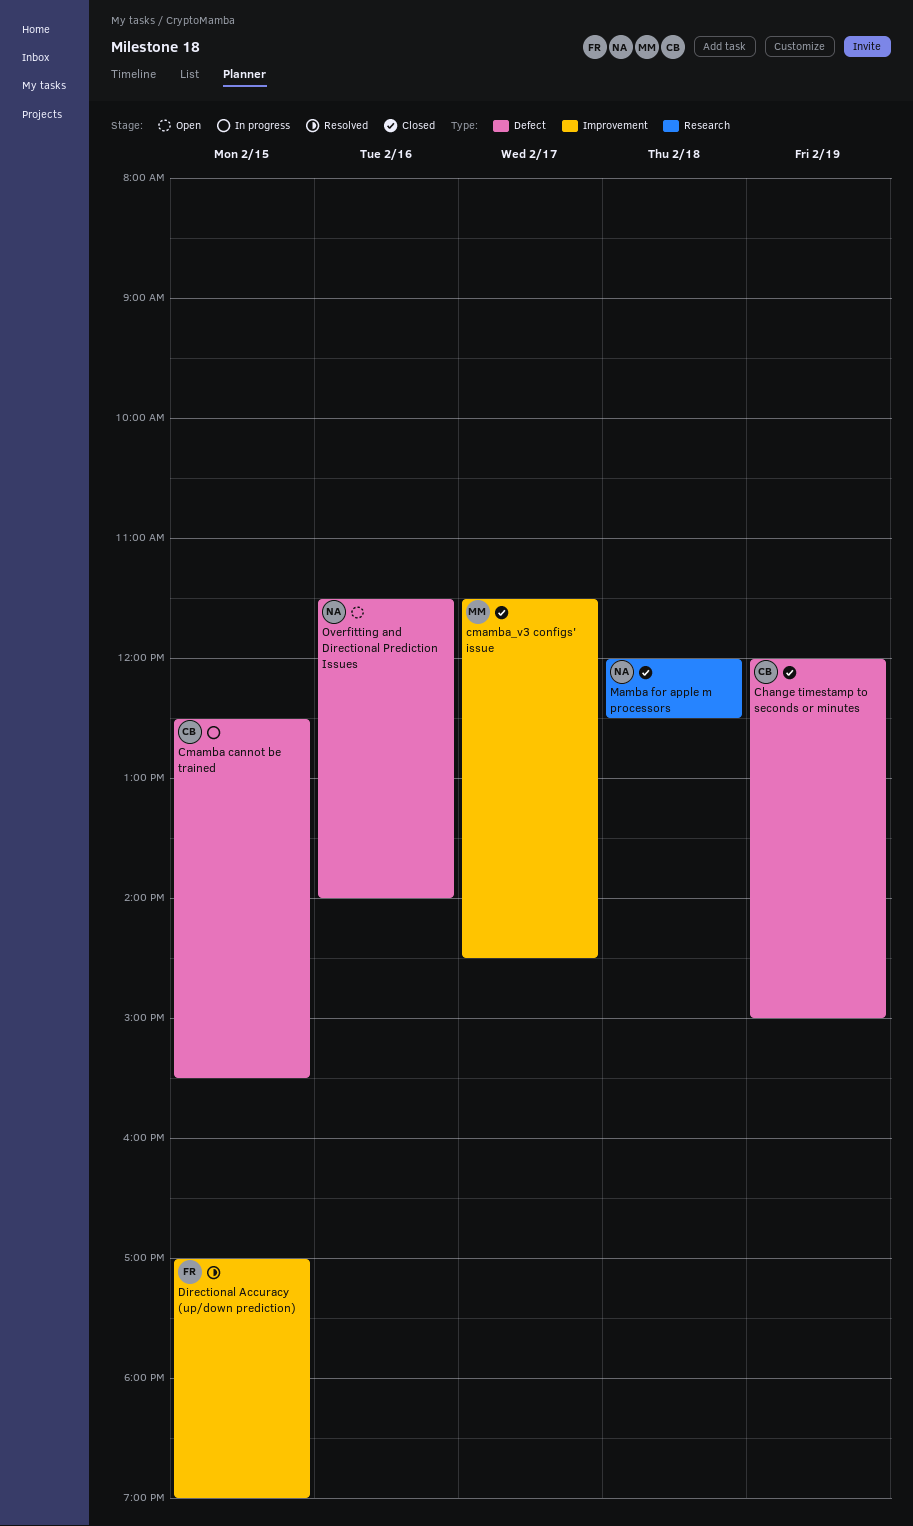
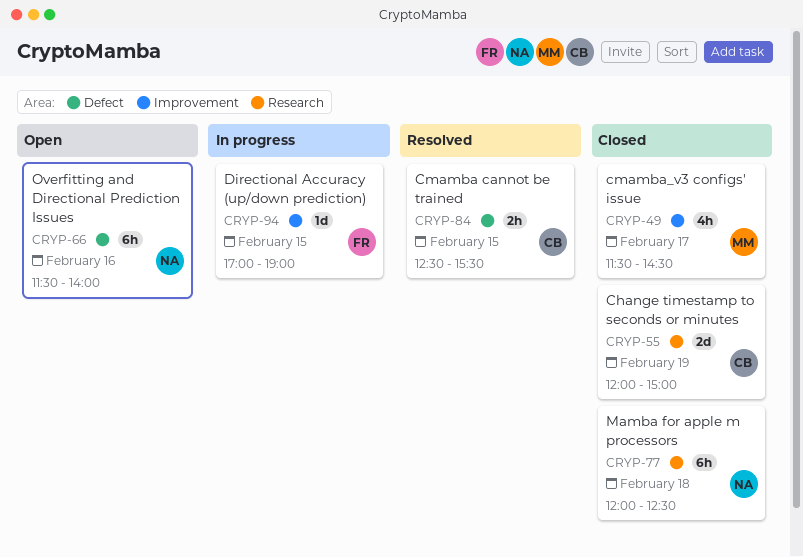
Change timestamp to seconds or minutes, label: Defect -> Research
Cmamba cannot be trained, status: In progress -> Resolved
Directional Accuracy (up/down prediction), status: Resolved -> In progress

